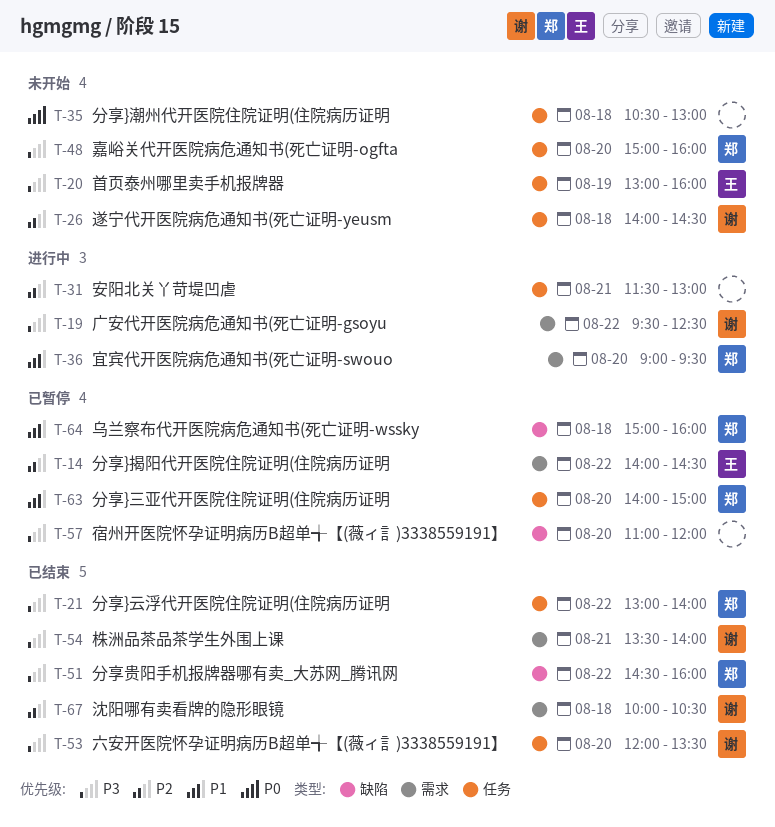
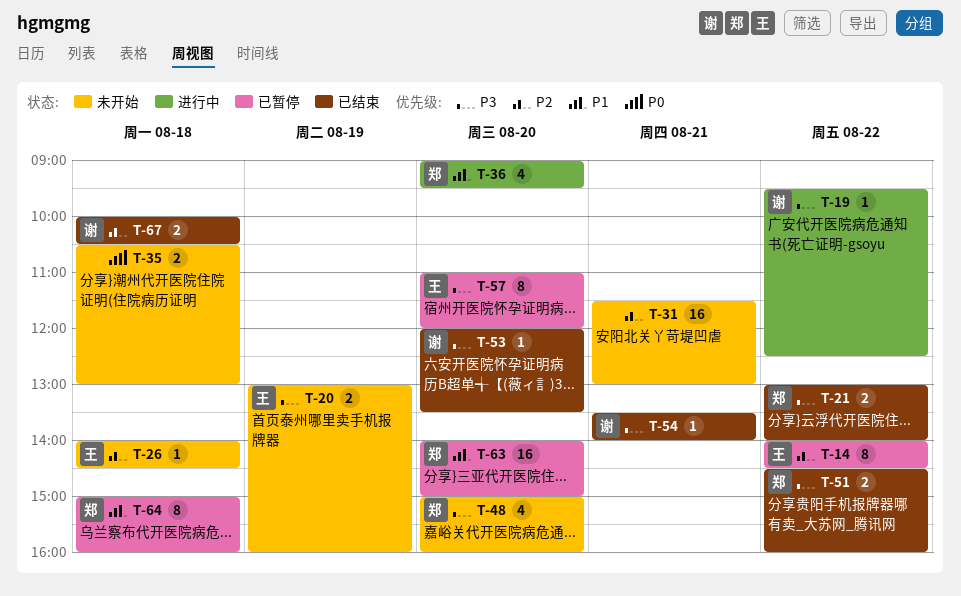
T-26, owner: 谢 -> 王
T-31, status: 进行中 -> 未开始
T-57, owner: none -> 王

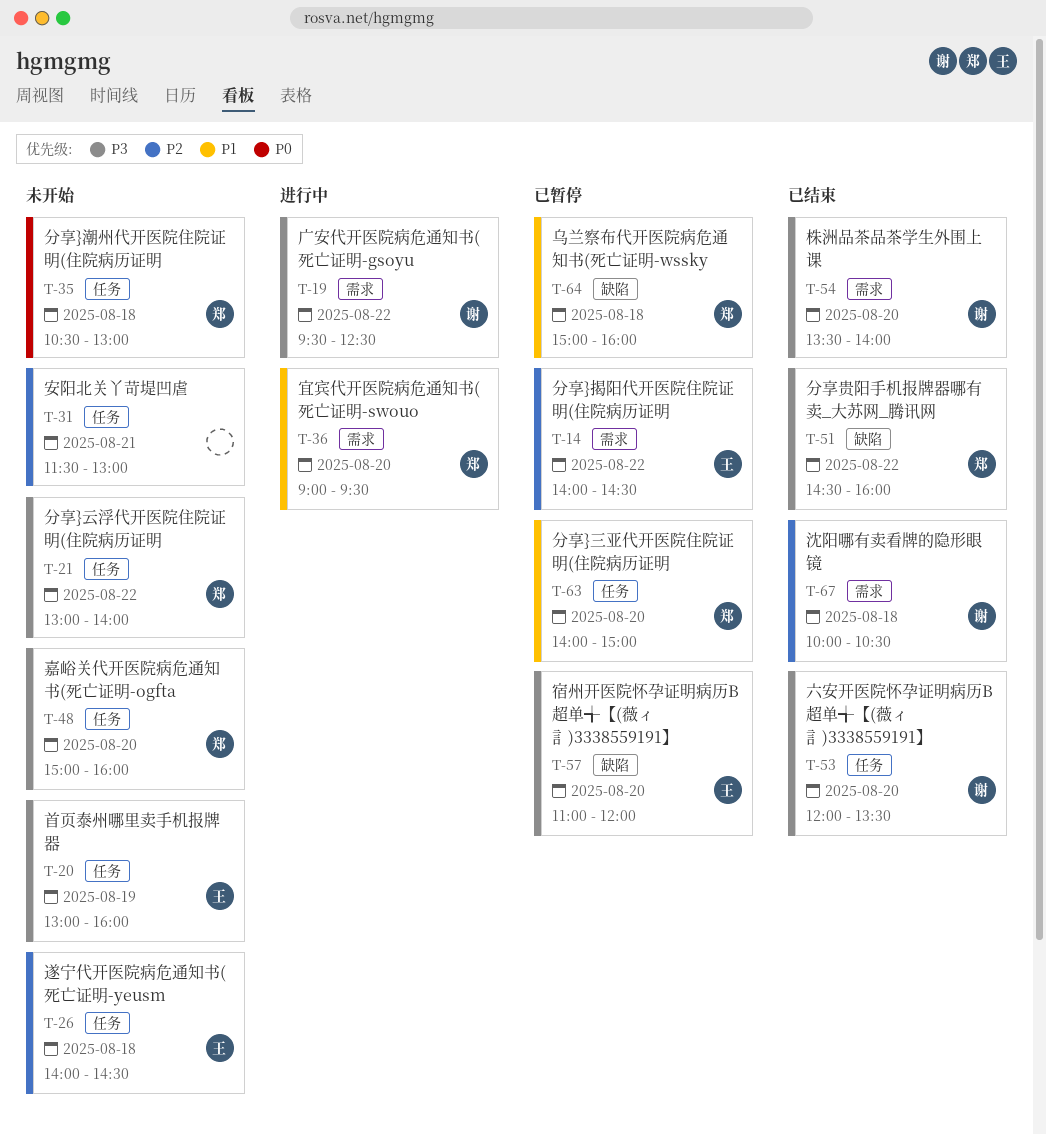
T-21, status: 已结束 -> 未开始
T-35, owner: none -> 郑
T-54, day: Aug 21 -> Aug 20

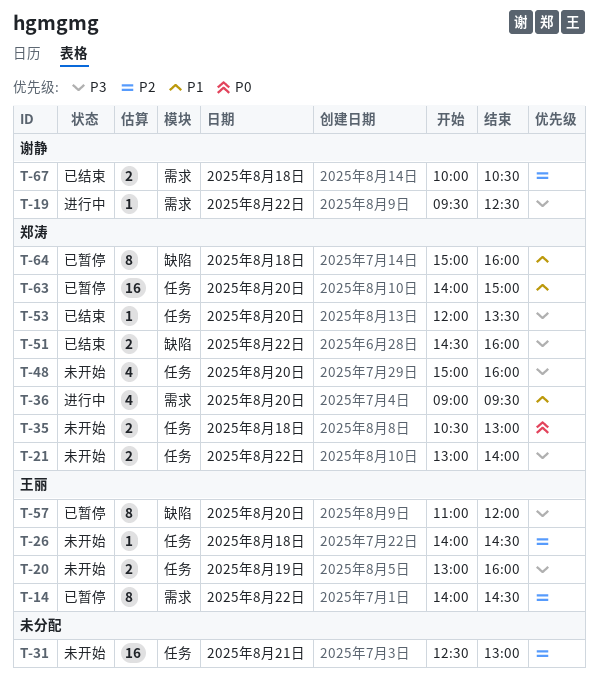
T-31, begins: 11:30 -> 12:30
T-53, owner: 谢静 -> 郑涛
T-54: present -> none

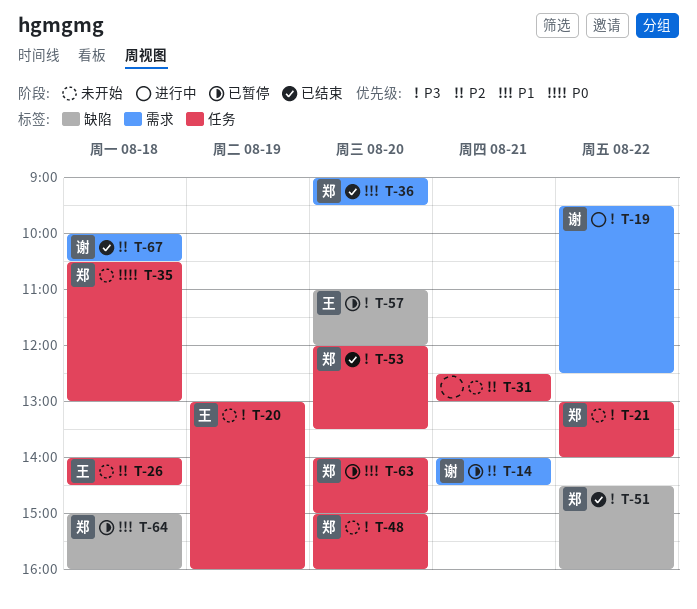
T-14, owner: 王丽 -> 谢静
T-14, day: Aug 22 -> Aug 21
T-36, status: 进行中 -> 已结束

